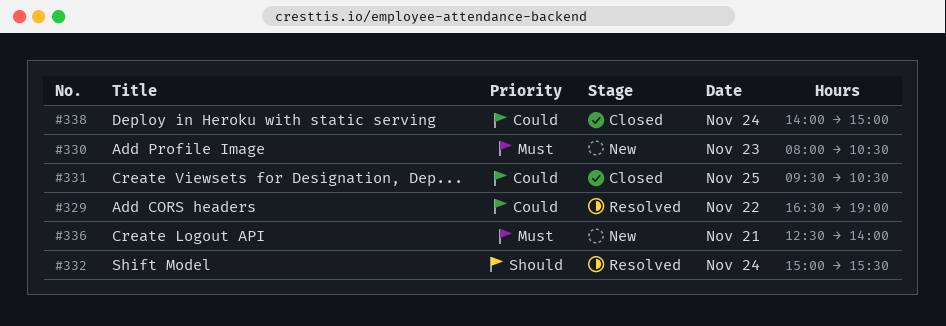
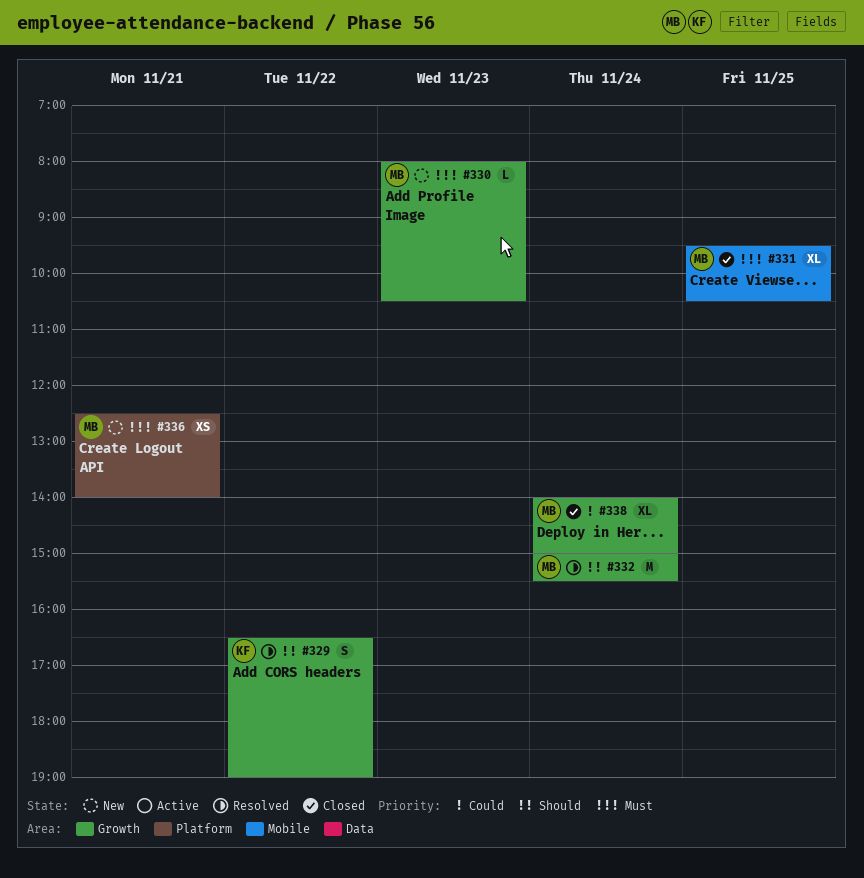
#329, priority: Could -> Should
#331, priority: Could -> Must

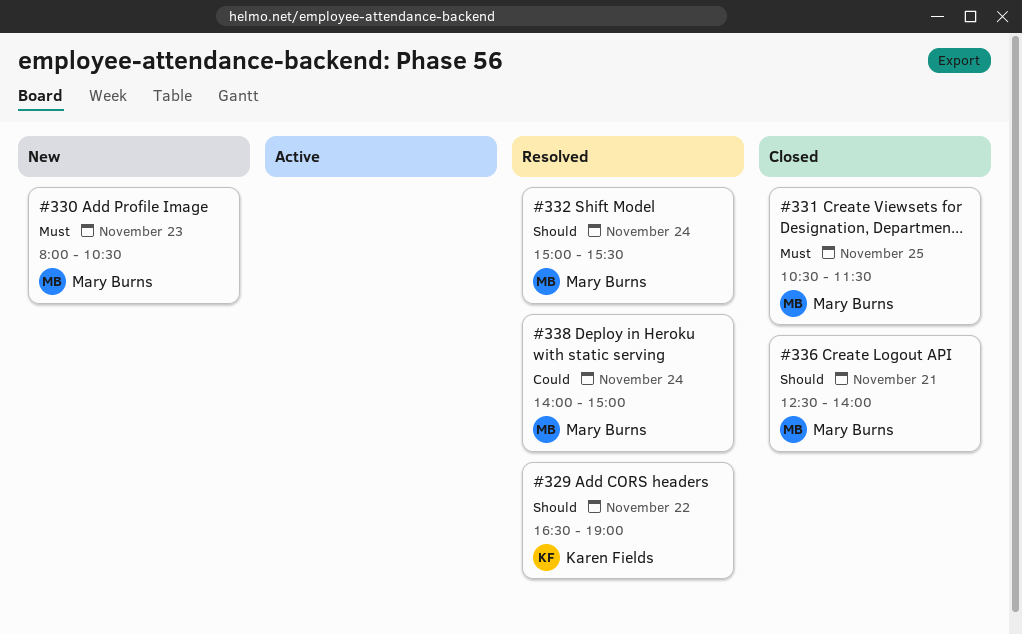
#331, begins: 09:30 -> 10:30
#331, ends: 10:30 -> 11:30
#336, status: New -> Closed
#336, priority: Must -> Should
#338, status: Closed -> Resolved

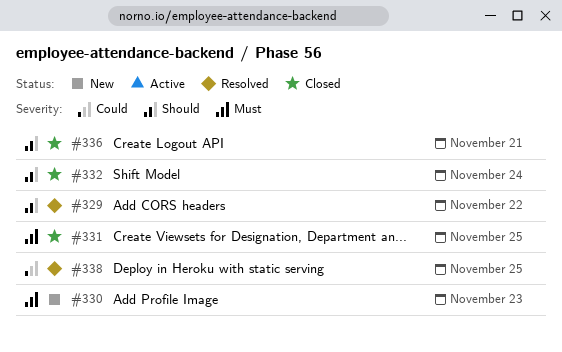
#332, status: Resolved -> Closed
#338, day: Nov 24 -> Nov 25

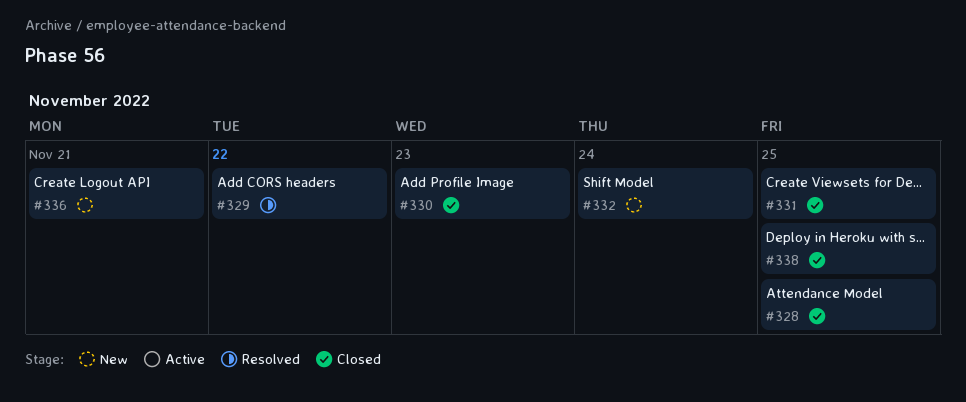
#328: none -> present
#330, status: New -> Closed
#332, status: Closed -> New
#336, status: Closed -> New
#338, status: Resolved -> Closed

